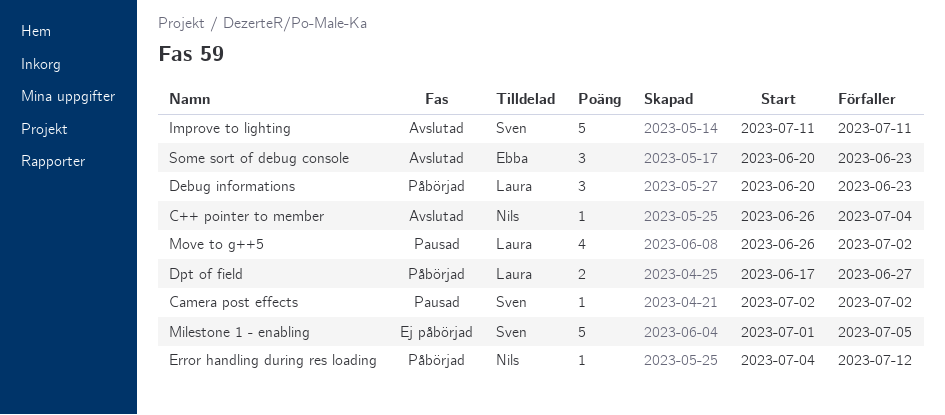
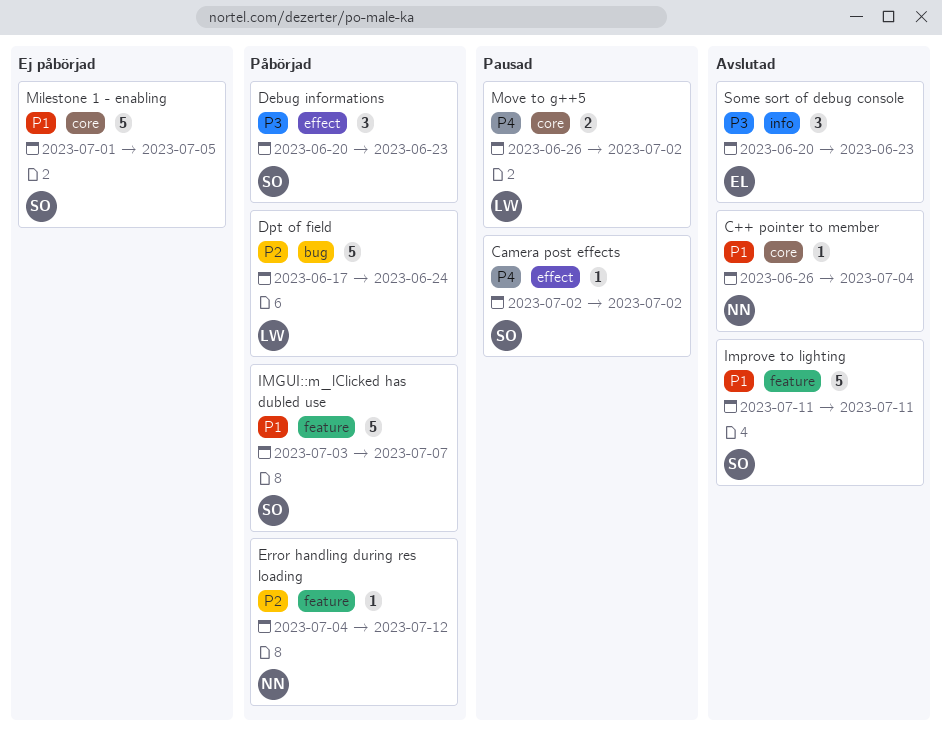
Debug informations, owner: Laura -> Sven
Dpt of field, estimate: 2 -> 5
Dpt of field, due: Jun 27 -> Jun 24
IMGUI::m_lClicked has dubled use: none -> present
Move to g++5, estimate: 4 -> 2

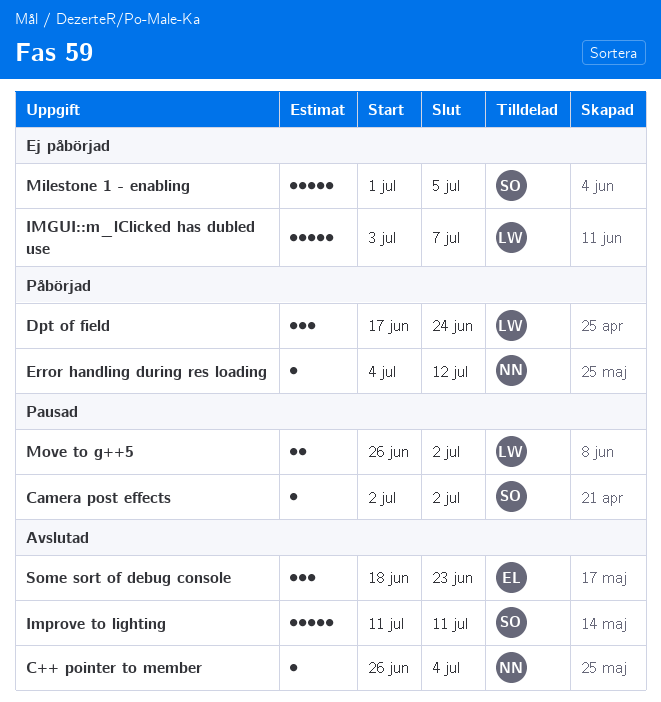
Debug informations: present -> none
Dpt of field, estimate: 5 -> 3
IMGUI::m_lClicked has dubled use, status: Påbörjad -> Ej påbörjad
IMGUI::m_lClicked has dubled use, owner: SO -> LW
Some sort of debug console, start: Jun 20 -> Jun 18

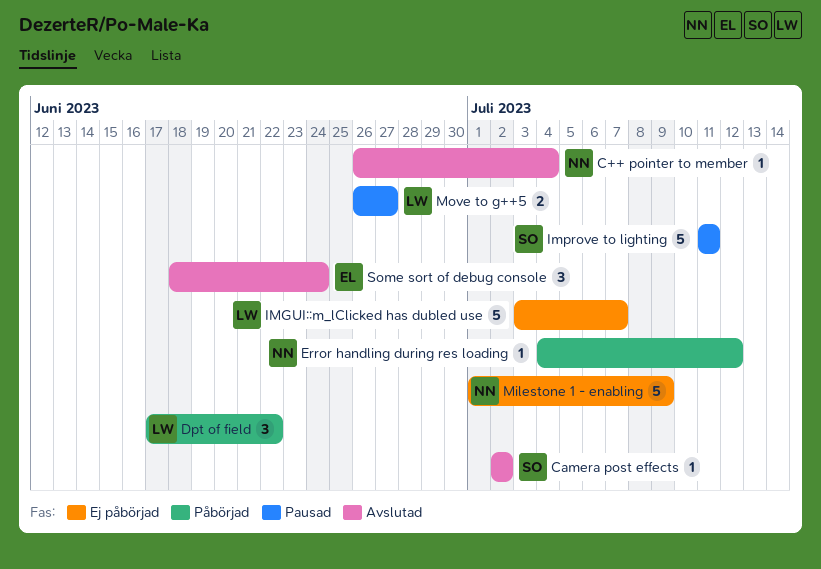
Camera post effects, status: Pausad -> Avslutad
Dpt of field, due: Jun 24 -> Jun 22
Improve to lighting, status: Avslutad -> Pausad
Milestone 1 - enabling, owner: SO -> NN
Milestone 1 - enabling, due: Jul 5 -> Jul 9
Move to g++5, due: Jul 2 -> Jun 27
Some sort of debug console, due: Jun 23 -> Jun 24

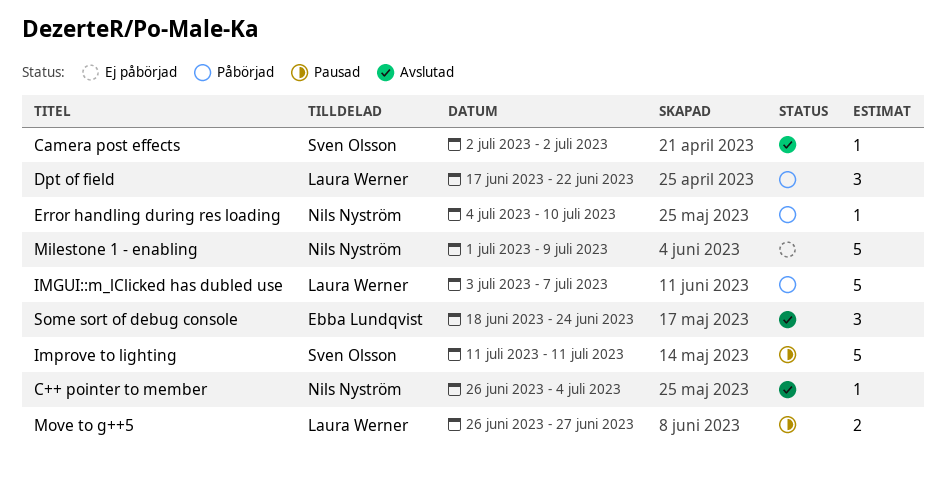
Error handling during res loading, due: Jul 12 -> Jul 10
IMGUI::m_lClicked has dubled use, status: Ej påbörjad -> Påbörjad

